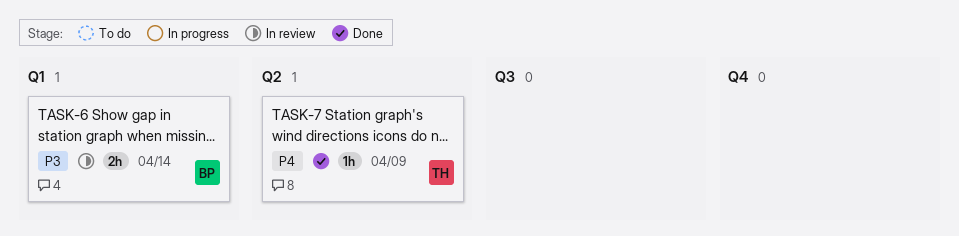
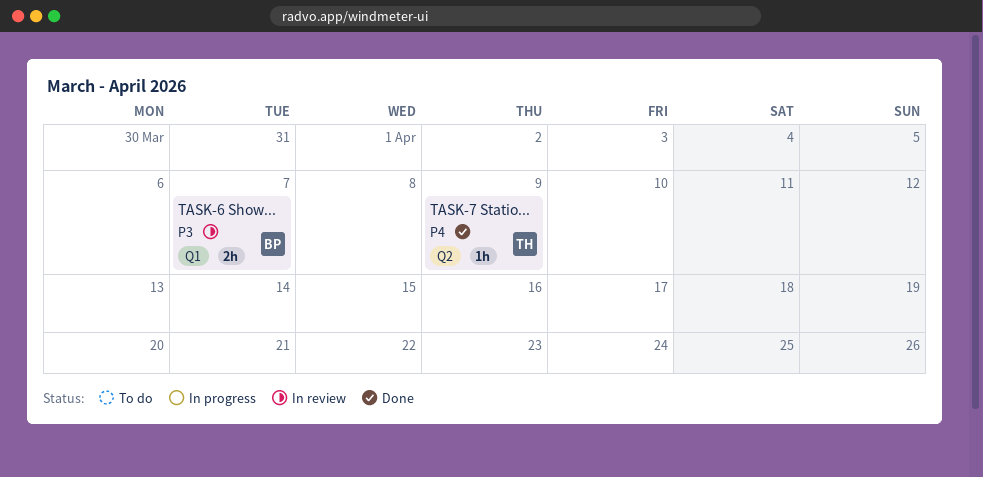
TASK-6, due: Apr 14 -> Apr 7

